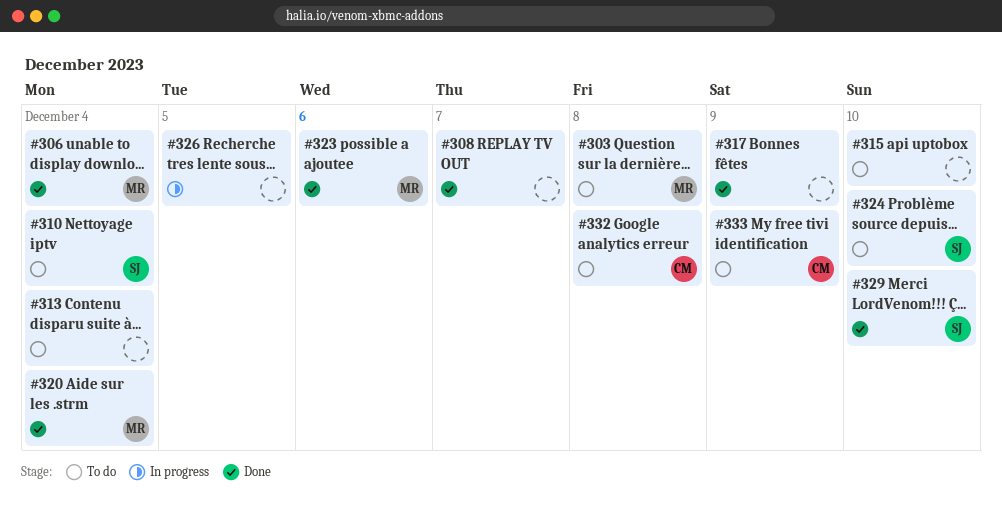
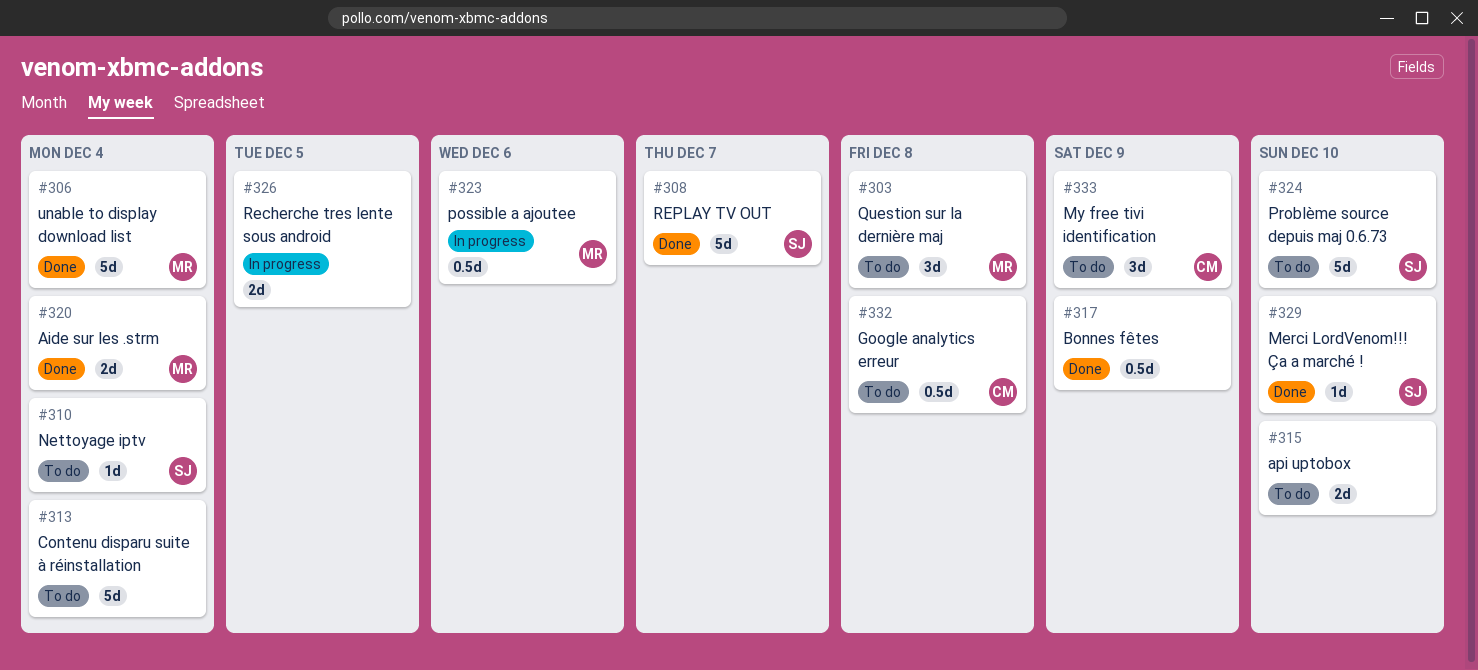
#308, owner: none -> SJ
#323, status: Done -> In progress

